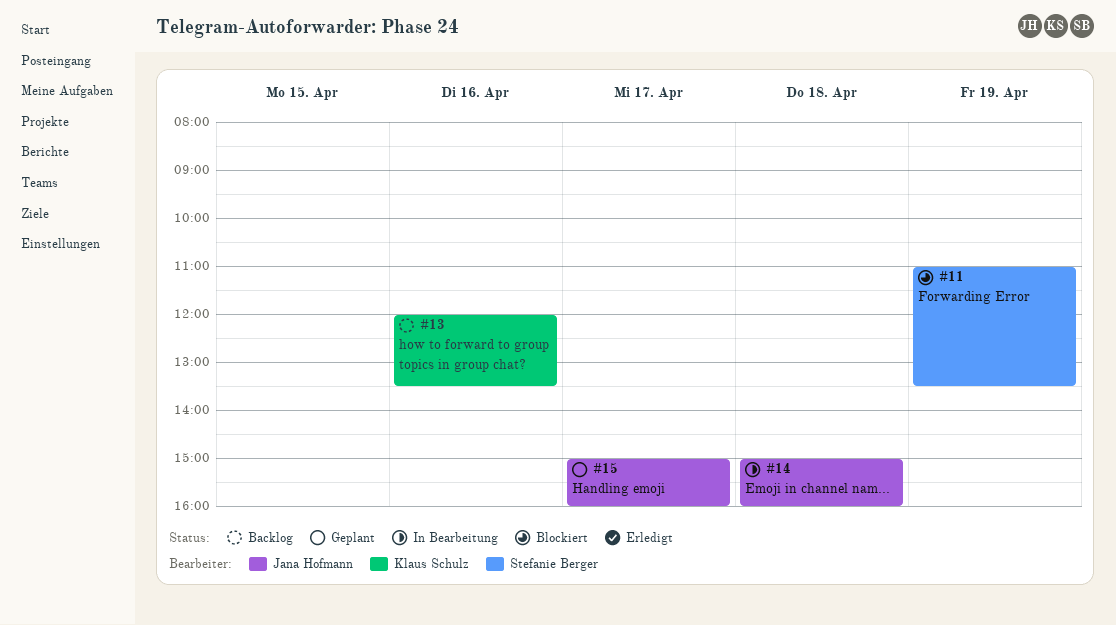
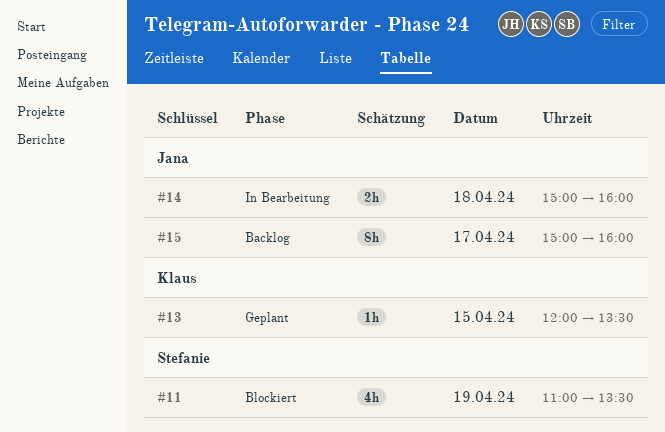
#13, status: Backlog -> Geplant
#13, day: Apr 16 -> Apr 15
#15, status: Geplant -> Backlog

